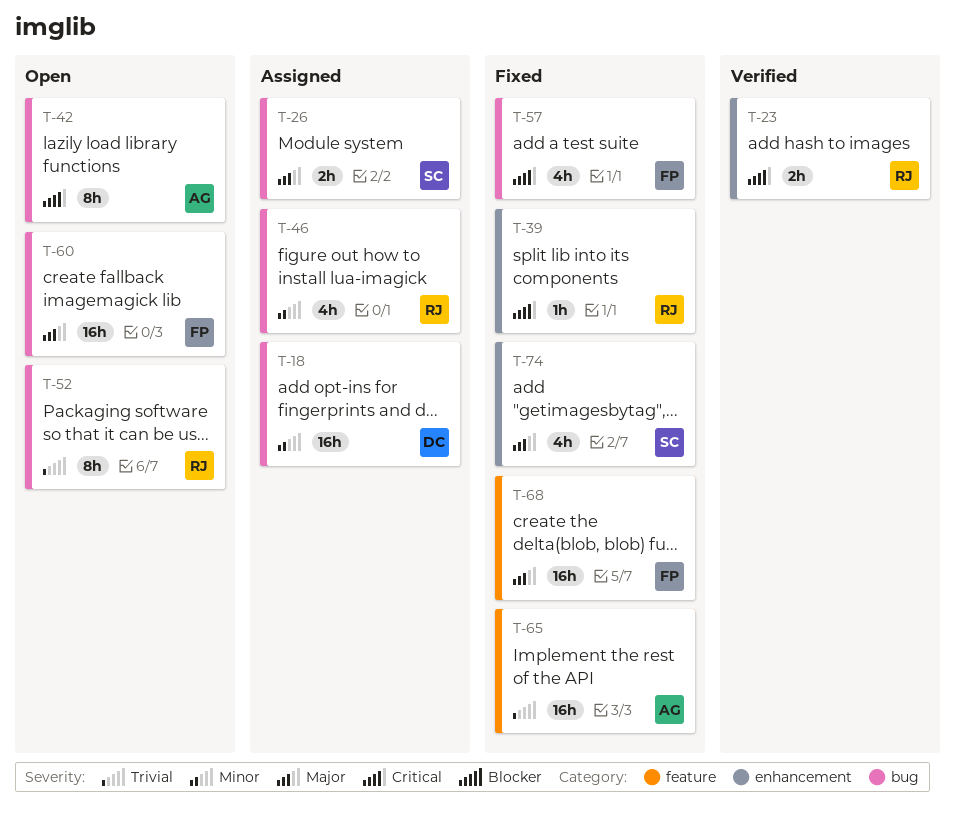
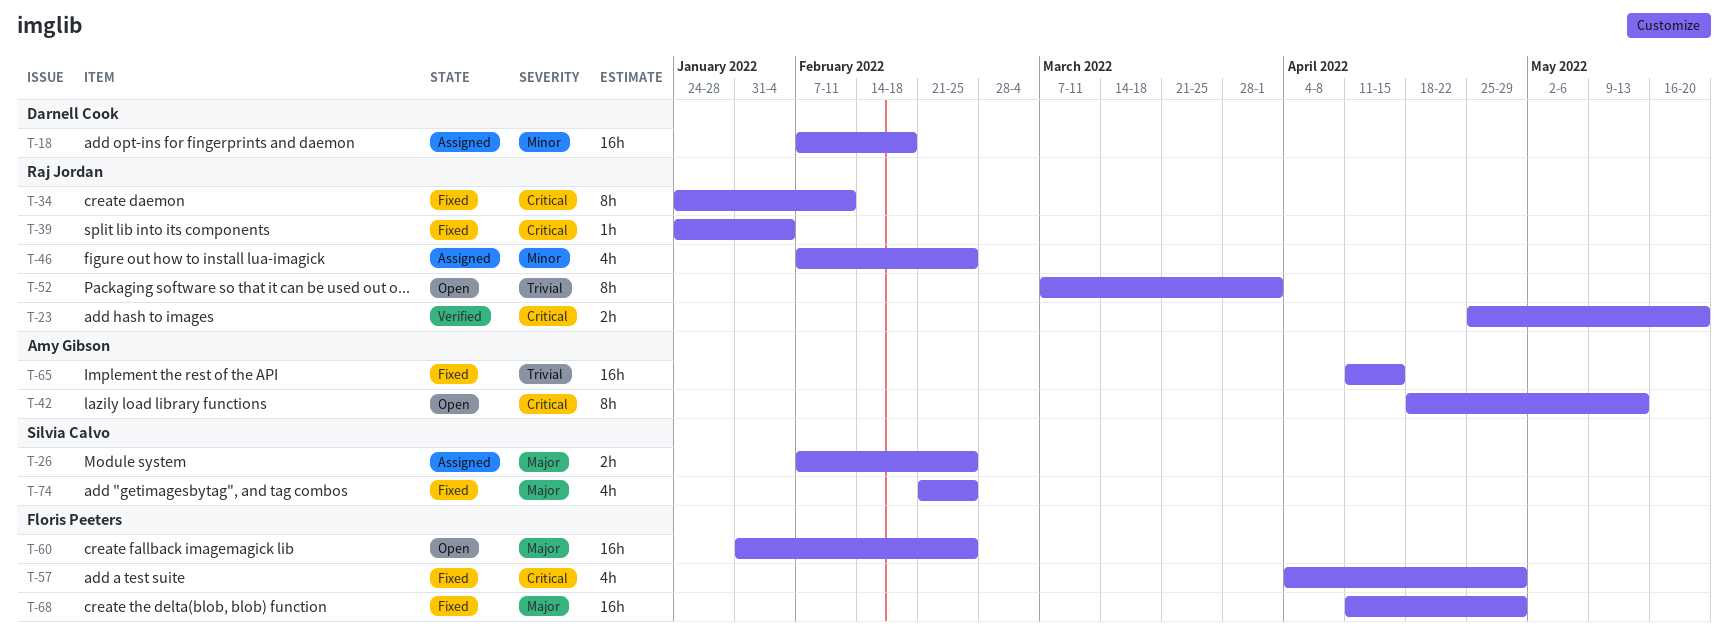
T-34: none -> present

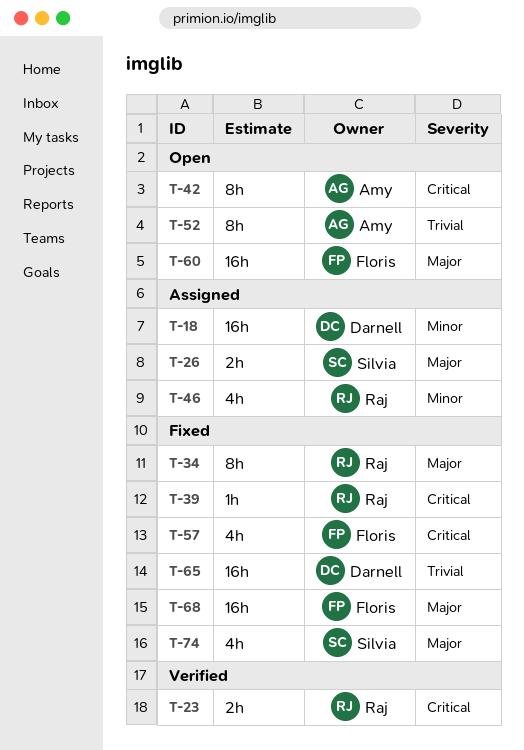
T-34, priority: Critical -> Major
T-52, owner: Raj Jordan -> Amy Gibson
T-65, owner: Amy Gibson -> Darnell Cook

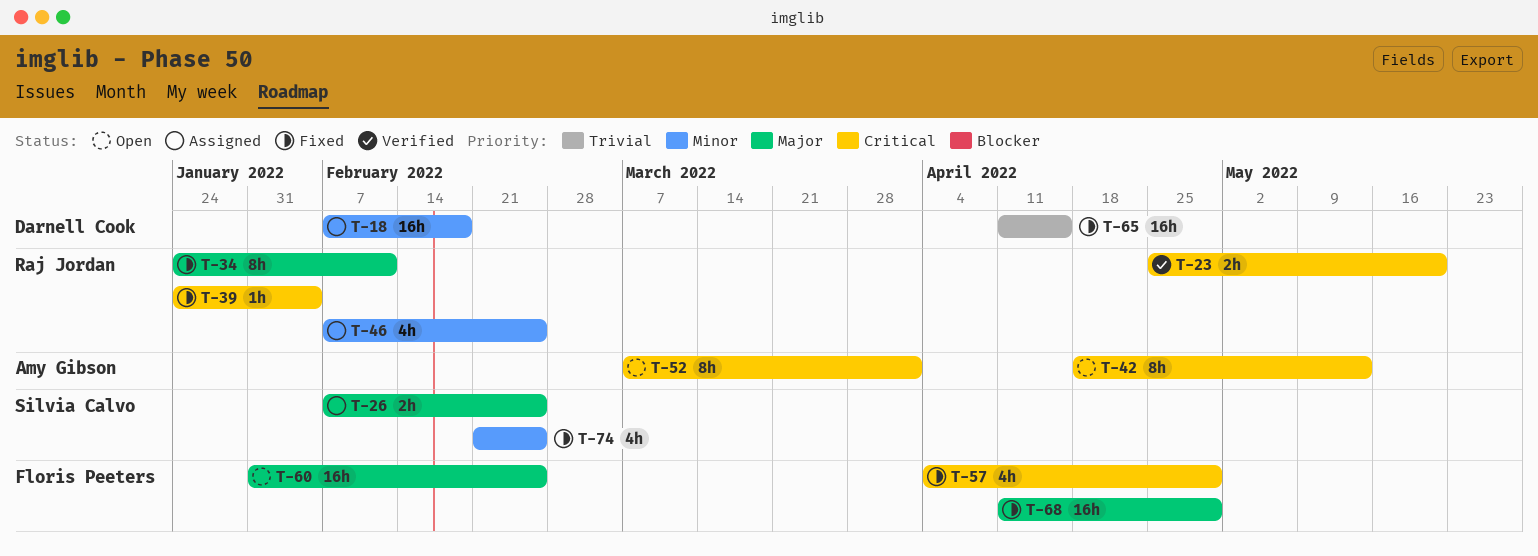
T-52, priority: Trivial -> Critical
T-74, priority: Major -> Minor

